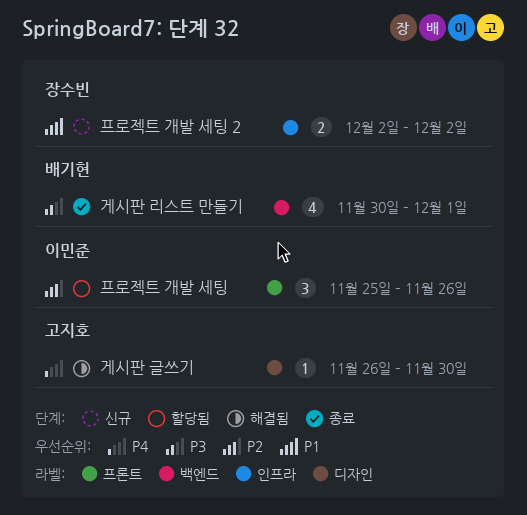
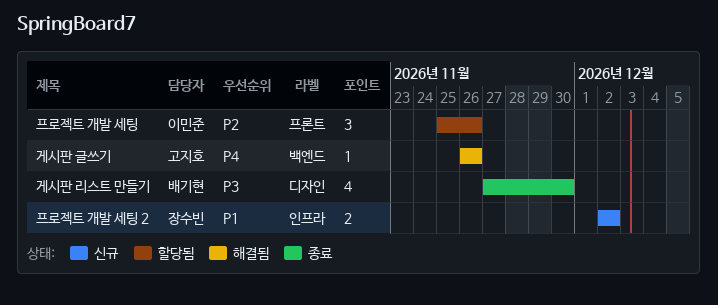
게시판 글쓰기, label: 디자인 -> 백엔드
게시판 글쓰기, due: Nov 30 -> Nov 26
게시판 리스트 만들기, label: 백엔드 -> 디자인
게시판 리스트 만들기, start: Nov 30 -> Nov 27
게시판 리스트 만들기, due: Dec 1 -> Nov 30

